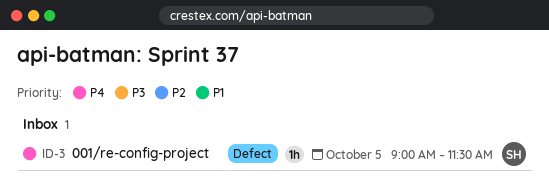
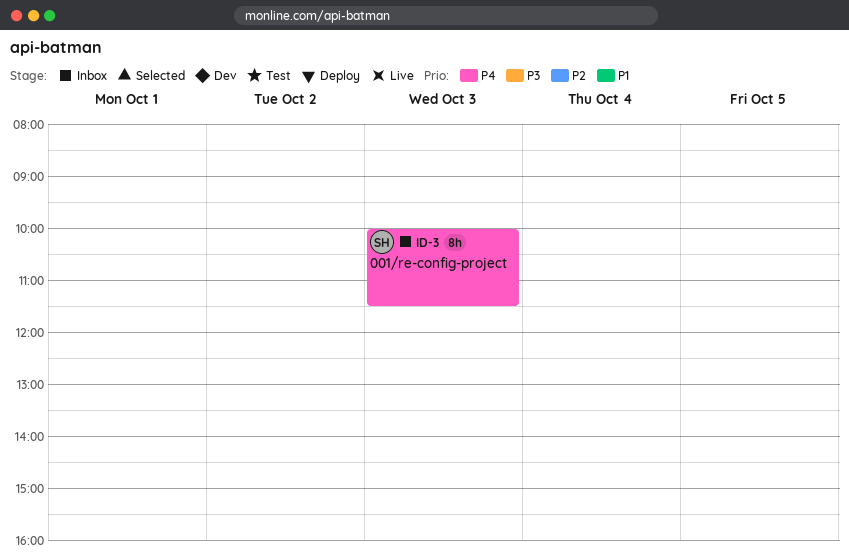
ID-3, estimate: 1h -> 8h
ID-3, day: Oct 5 -> Oct 3
ID-3, begins: 09:00 -> 10:00

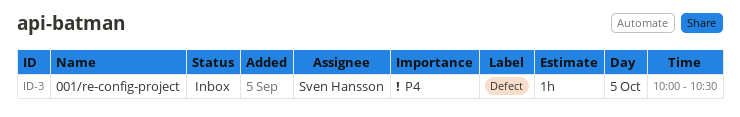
ID-3, estimate: 8h -> 1h
ID-3, day: Oct 3 -> Oct 5
ID-3, ends: 11:30 -> 10:30

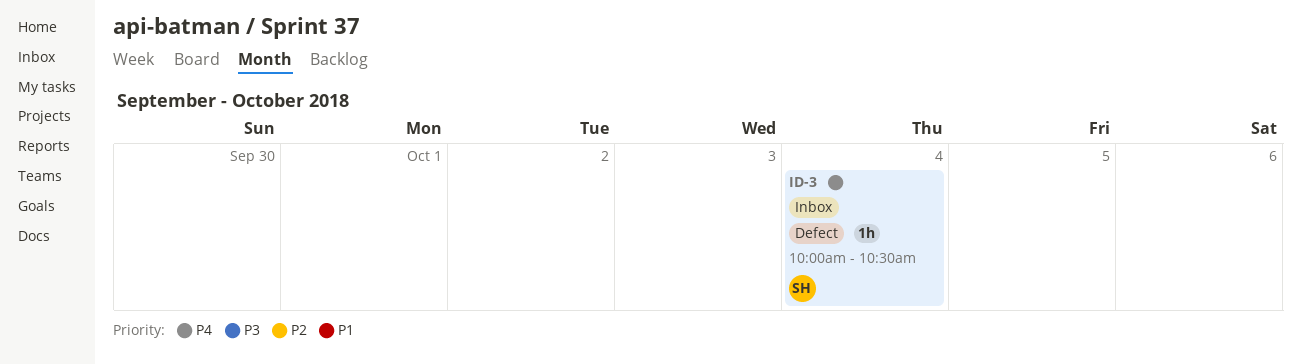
ID-3, day: Oct 5 -> Oct 4

